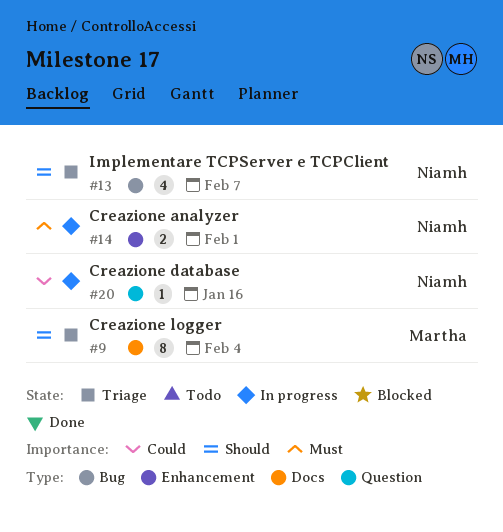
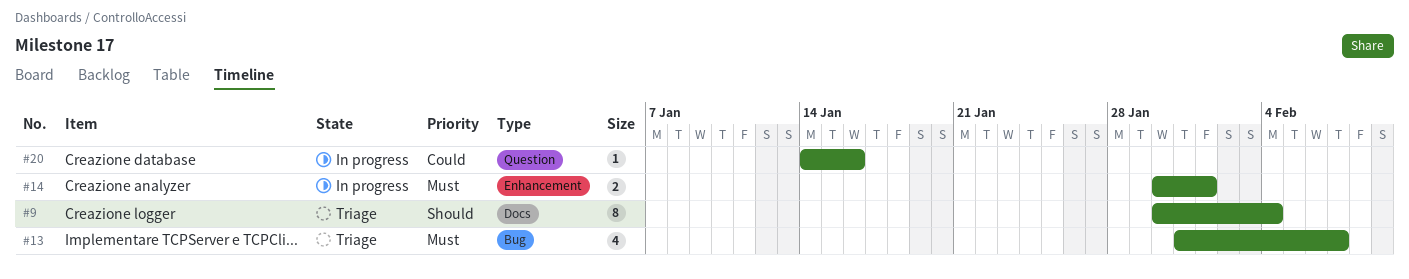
#13, priority: Should -> Must

